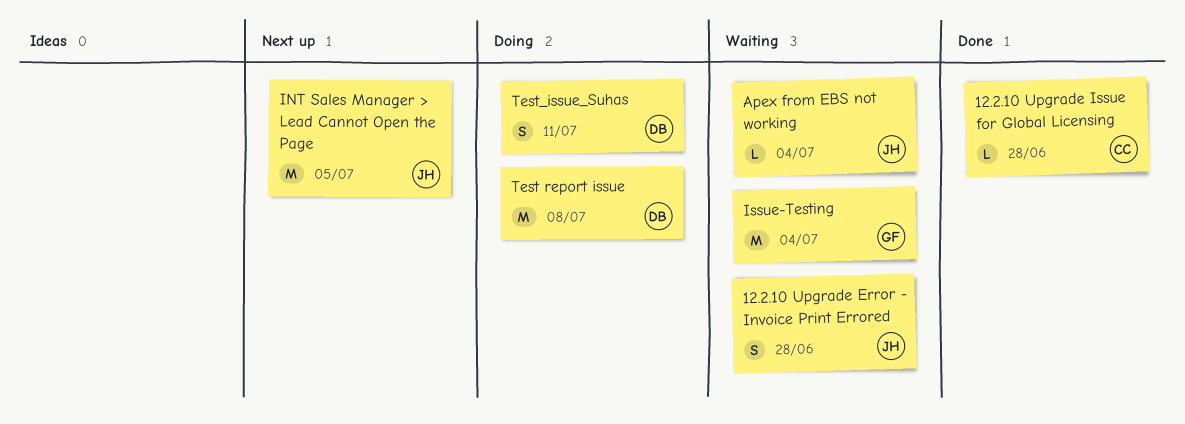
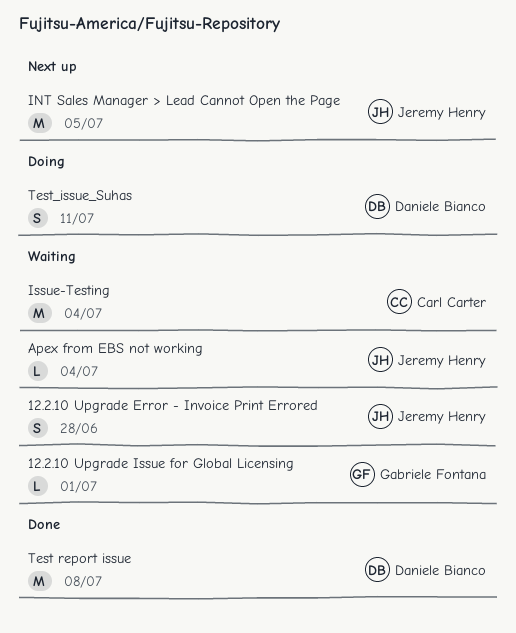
12.2.10 Upgrade Issue for Global Licensing, status: Done -> Waiting
12.2.10 Upgrade Issue for Global Licensing, owner: Carl Carter -> Gabriele Fontana
12.2.10 Upgrade Issue for Global Licensing, due: Jun 28 -> Jul 1
Issue-Testing, owner: Gabriele Fontana -> Carl Carter
Test report issue, status: Doing -> Done

